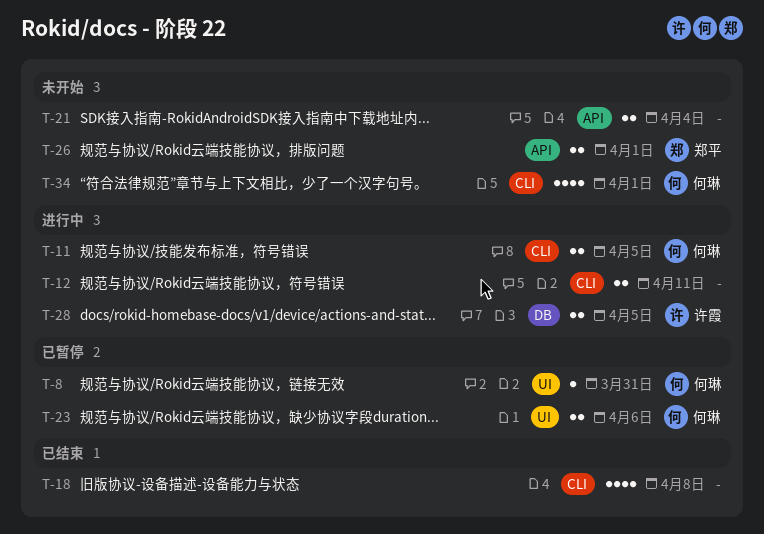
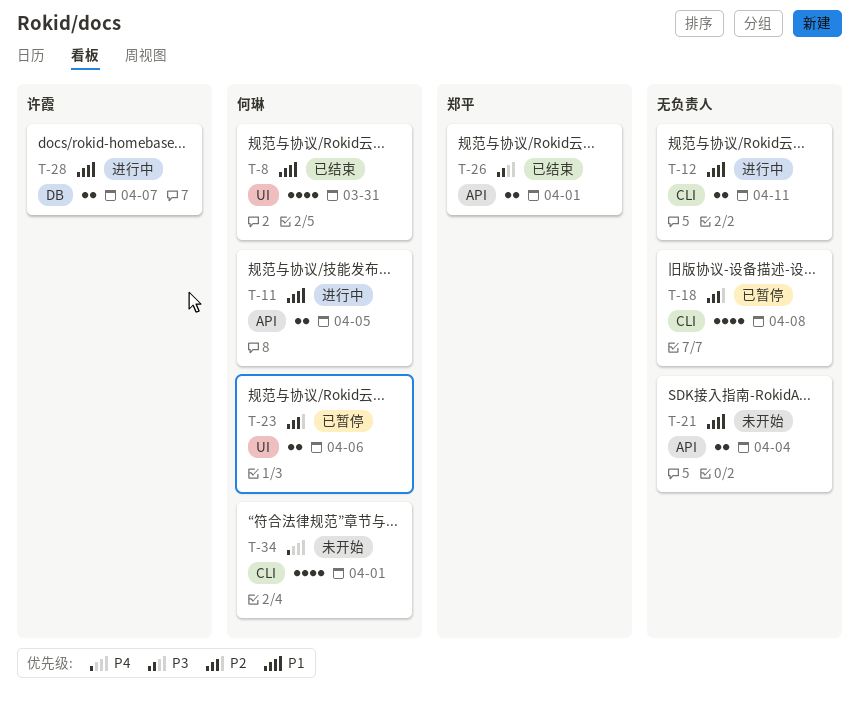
T-8, status: 已暂停 -> 已结束
T-8, estimate: 1 -> 4
T-11, label: CLI -> API
T-18, status: 已结束 -> 已暂停
T-26, status: 未开始 -> 已结束
T-28, due: Apr 5 -> Apr 7

